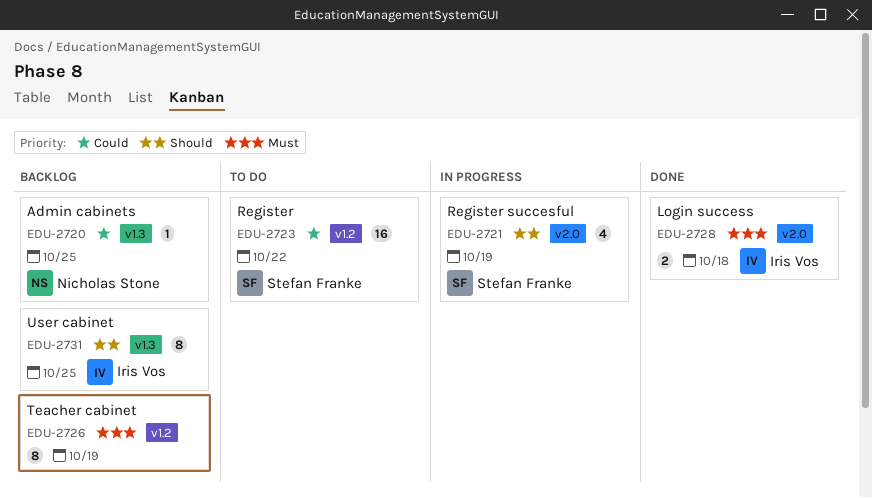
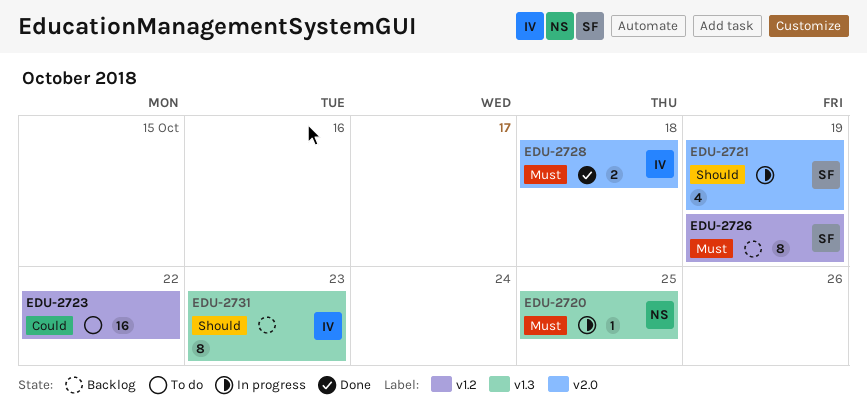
EDU-2720, status: Backlog -> In progress
EDU-2720, priority: Could -> Must
EDU-2723, owner: Stefan Franke -> none
EDU-2726, owner: none -> Stefan Franke
EDU-2731, due: Oct 25 -> Oct 23

